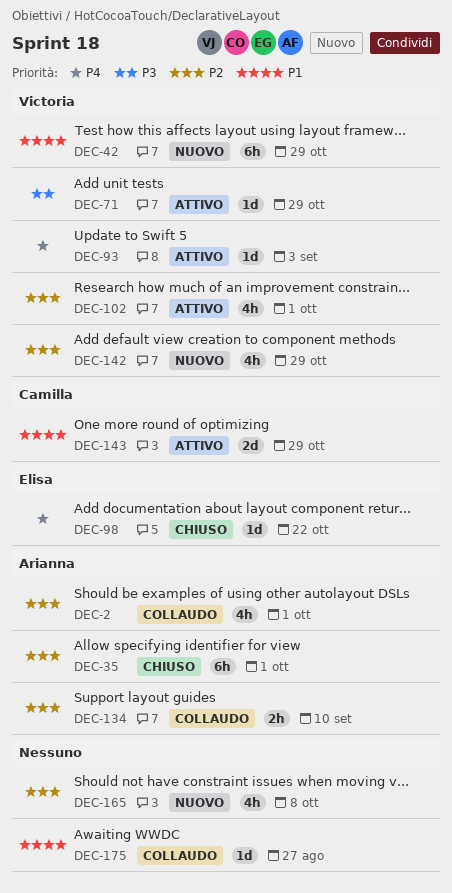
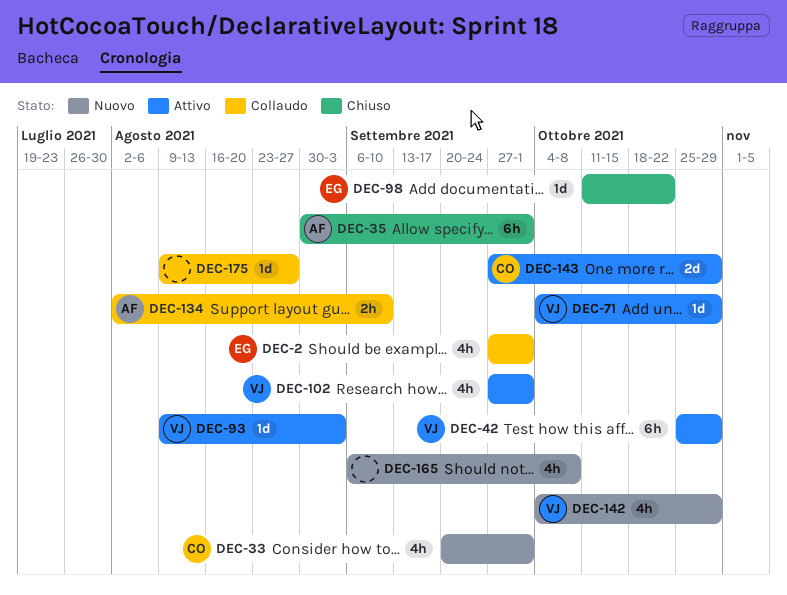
DEC-2, owner: Arianna -> Elisa
DEC-33: none -> present
DEC-42, status: Nuovo -> Attivo

